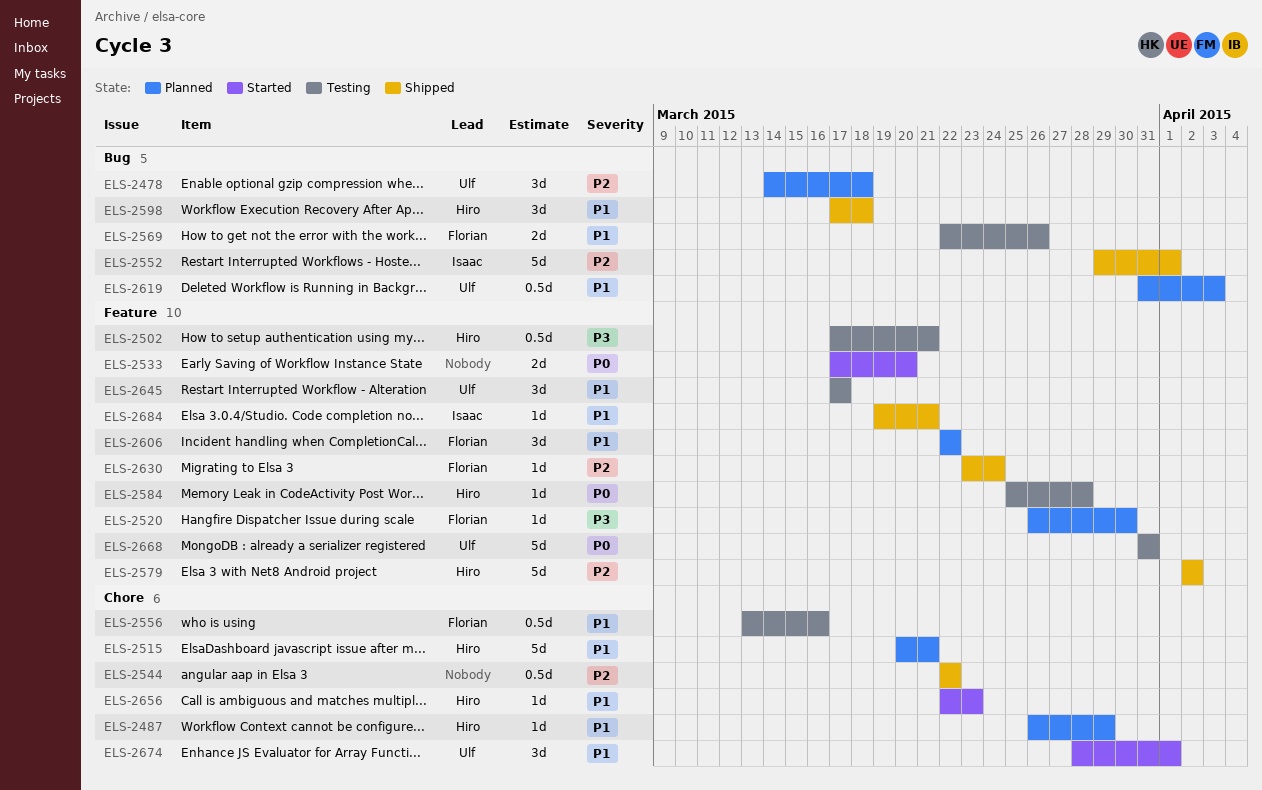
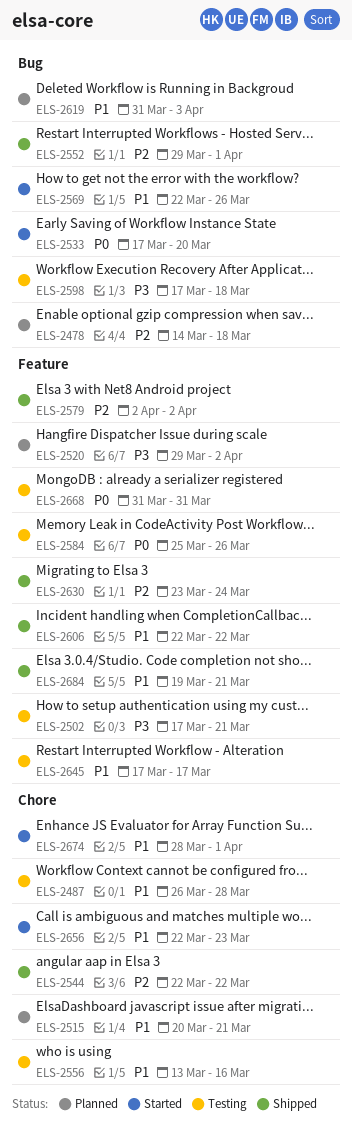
ELS-2487, status: Planned -> Testing
ELS-2487, due: Mar 29 -> Mar 28
ELS-2520, start: Mar 26 -> Mar 29
ELS-2520, due: Mar 30 -> Apr 2
ELS-2533, label: Feature -> Bug
ELS-2569, status: Testing -> Started
ELS-2584, due: Mar 28 -> Mar 26
ELS-2598, status: Shipped -> Testing
ELS-2598, priority: P1 -> P3
ELS-2606, status: Planned -> Shipped

